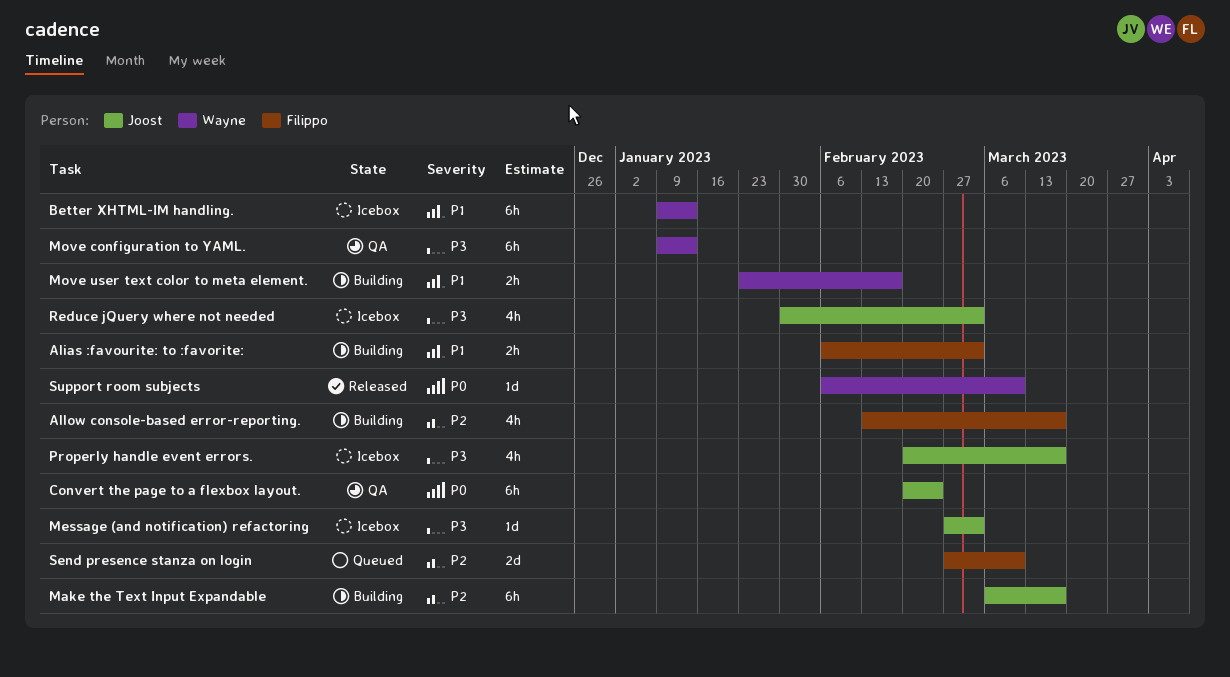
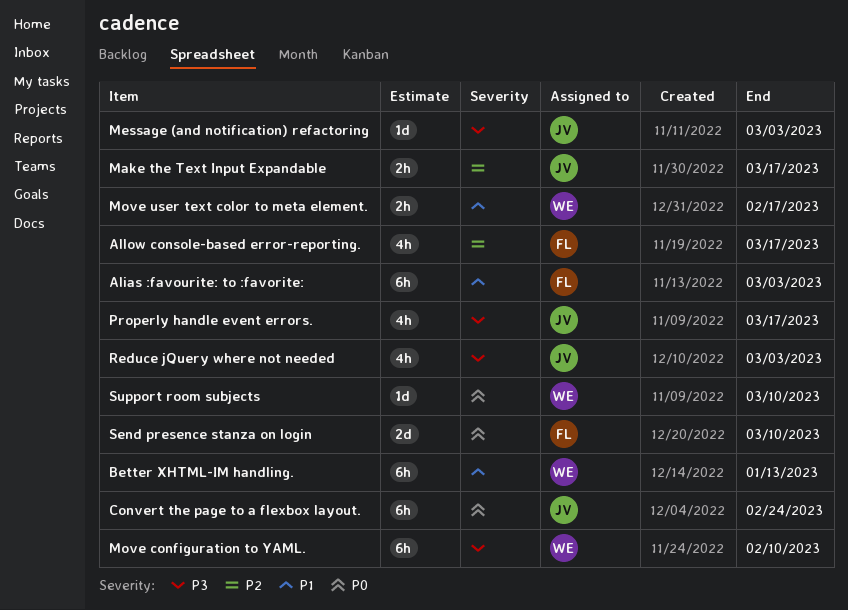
Alias :favourite: to :favorite:, estimate: 2h -> 6h
Make the Text Input Expandable, estimate: 6h -> 2h
Move configuration to YAML., due: Jan 13 -> Feb 10
Send presence stanza on login, priority: P2 -> P0

